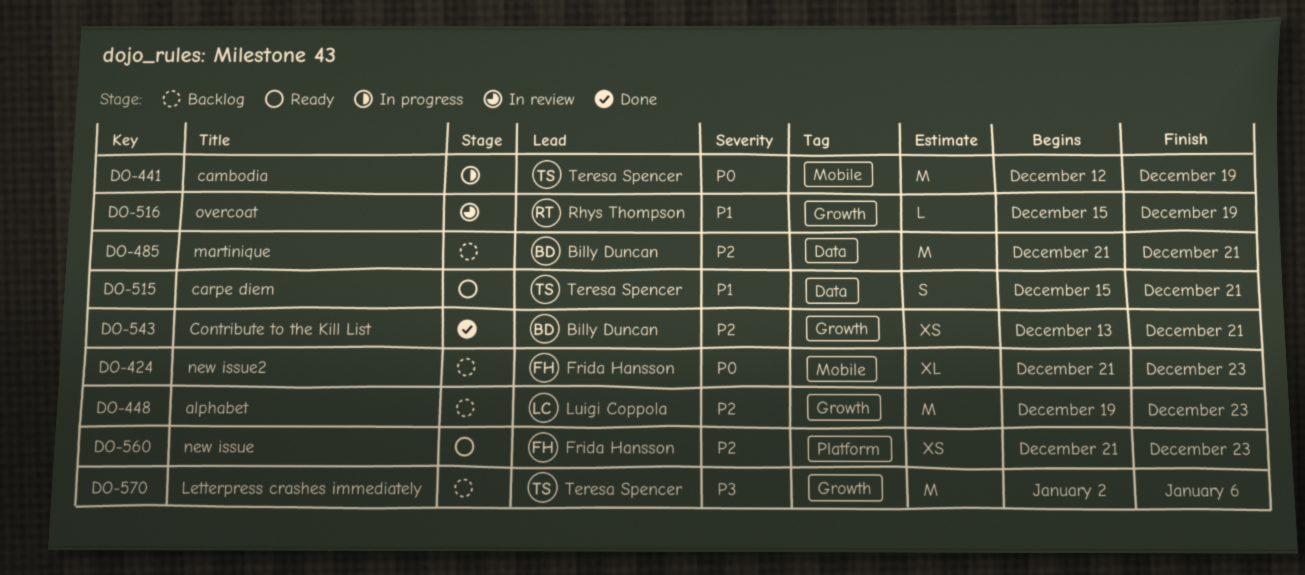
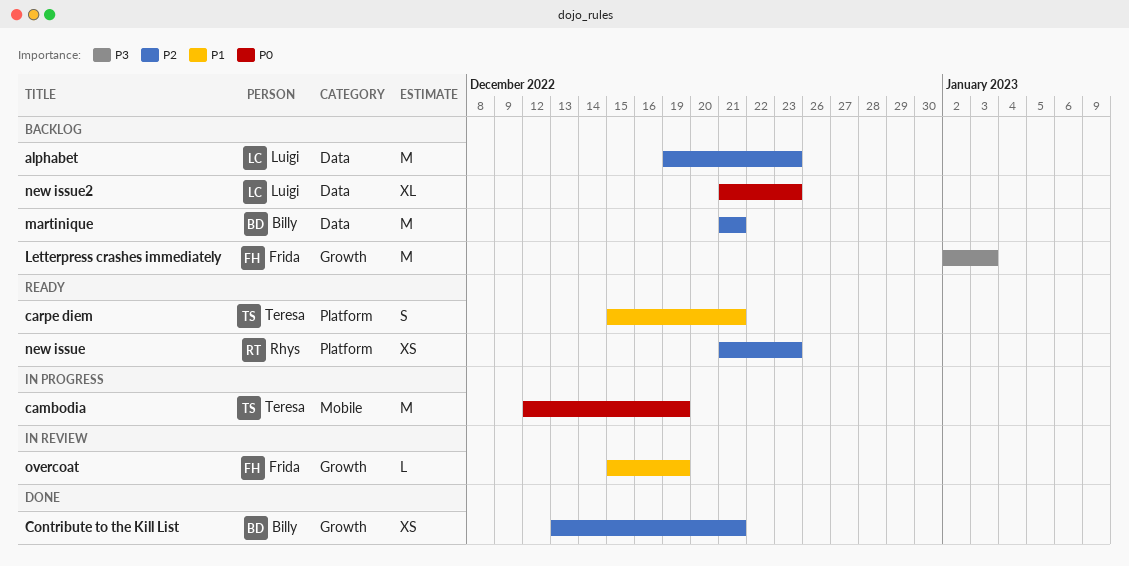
alphabet, label: Growth -> Data
carpe diem, label: Data -> Platform
Letterpress crashes immediately, owner: Teresa Spencer -> Frida Hansson
Letterpress crashes immediately, due: Jan 6 -> Jan 3
new issue, owner: Frida Hansson -> Rhys Thompson
new issue2, owner: Frida Hansson -> Luigi Coppola
new issue2, label: Mobile -> Data
overcoat, owner: Rhys Thompson -> Frida Hansson

